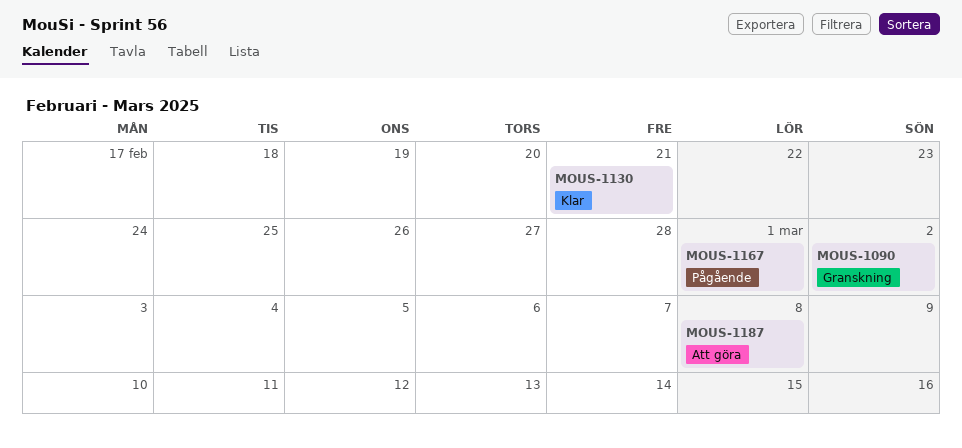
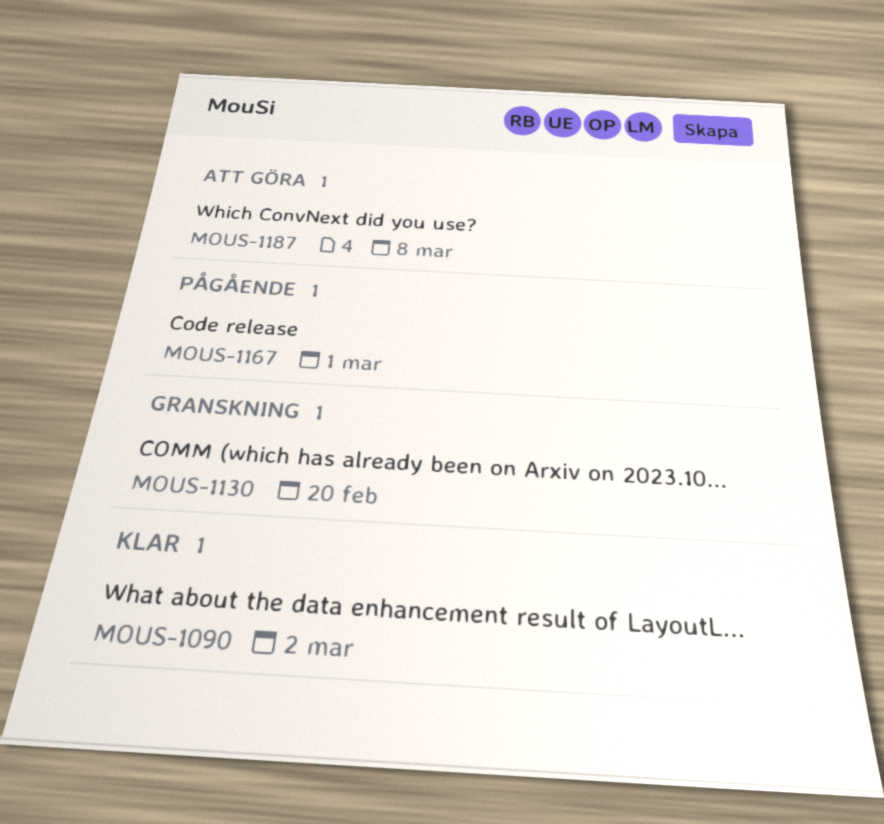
MOUS-1090, status: Granskning -> Klar
MOUS-1130, status: Klar -> Granskning
MOUS-1130, due: Feb 21 -> Feb 20

